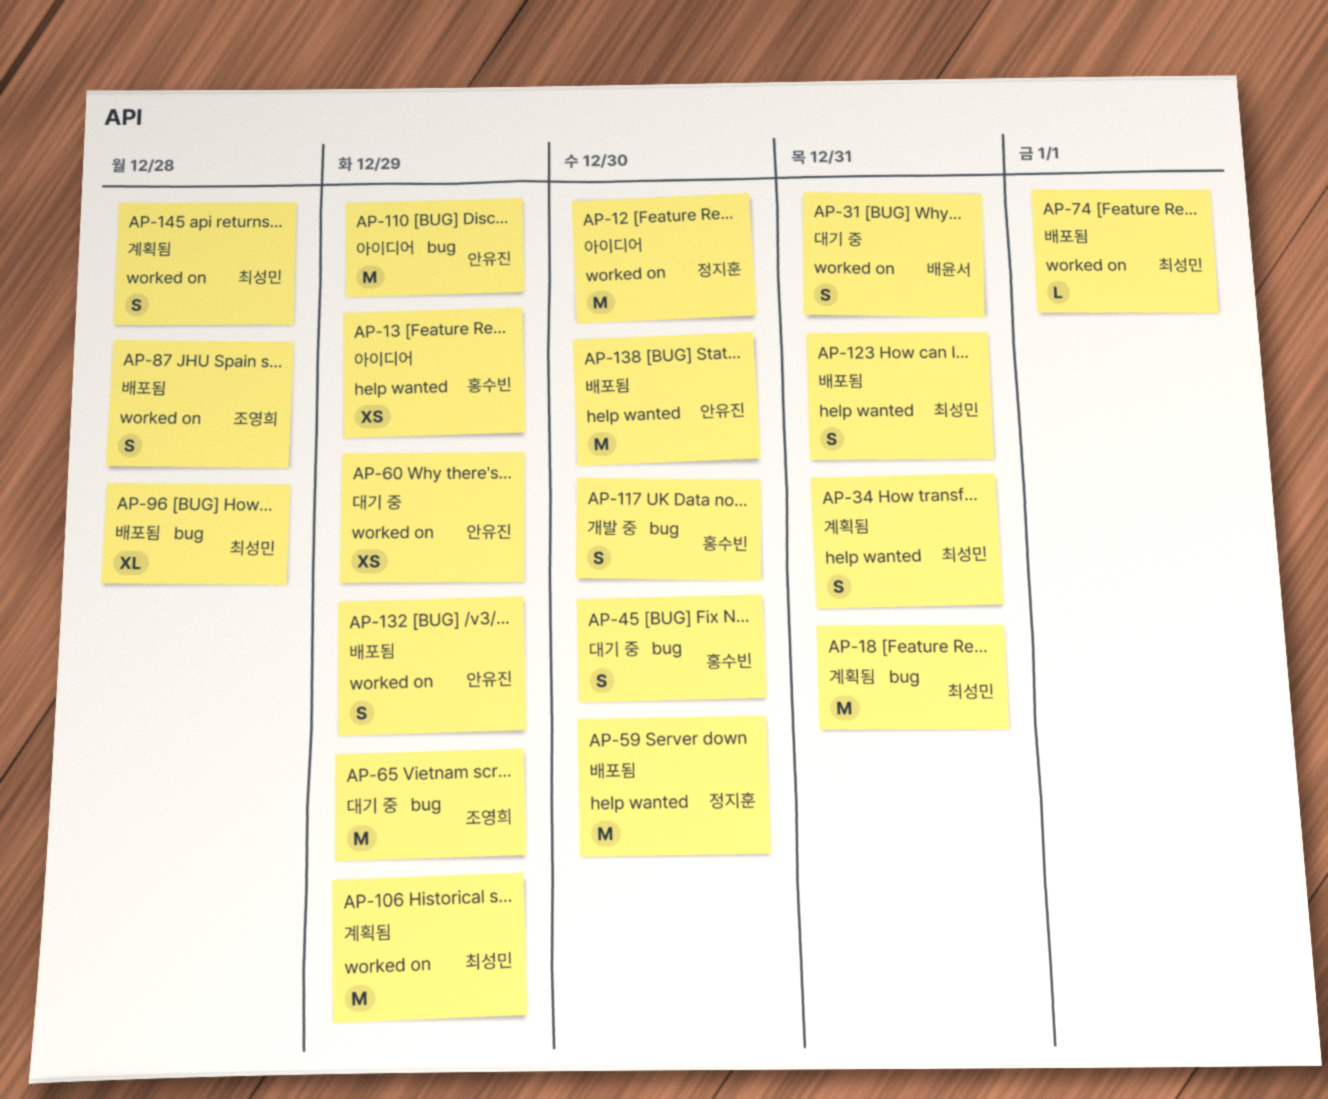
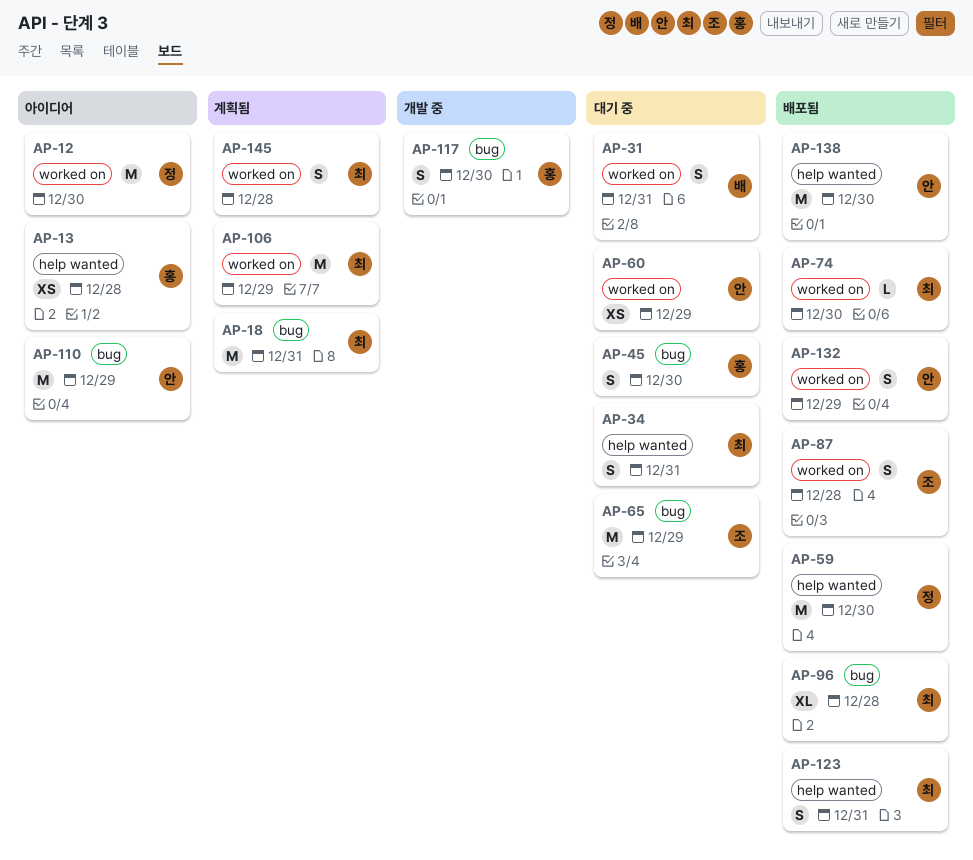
AP-13, due: Dec 29 -> Dec 28
AP-34, status: 계획됨 -> 대기 중
AP-74, due: Jan 1 -> Dec 30

